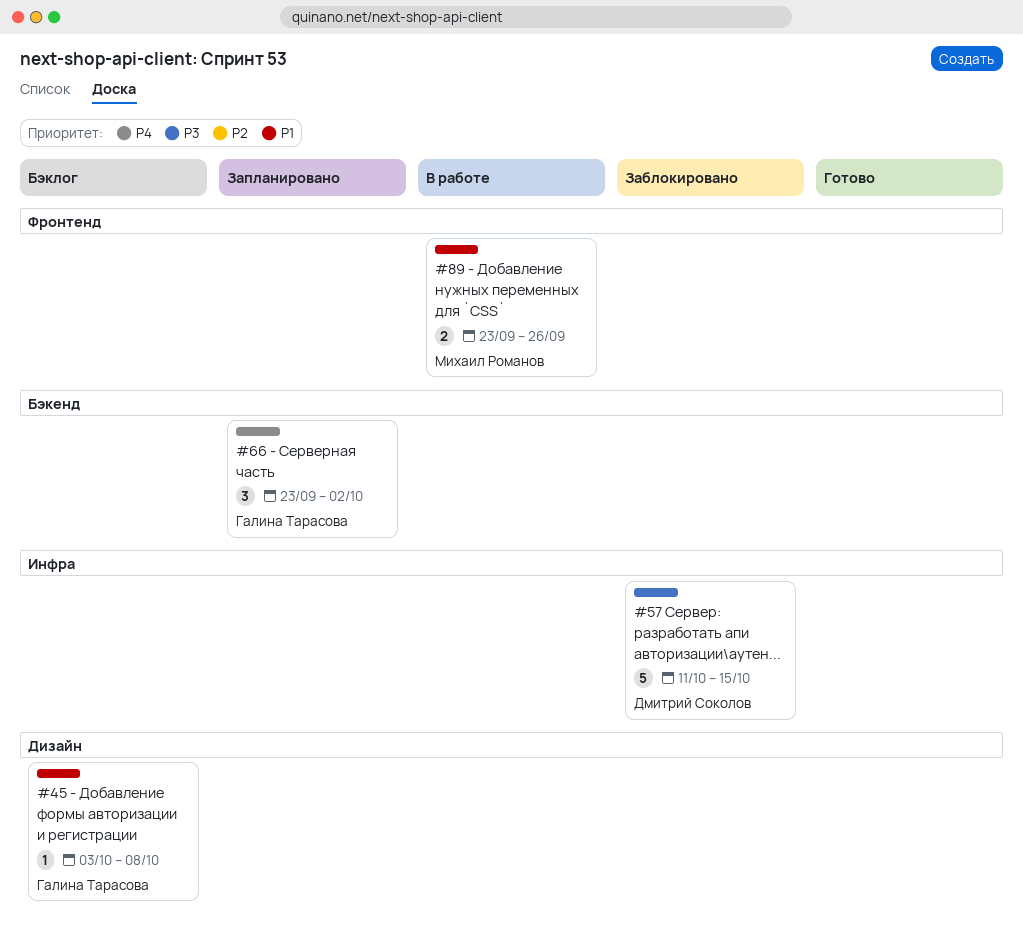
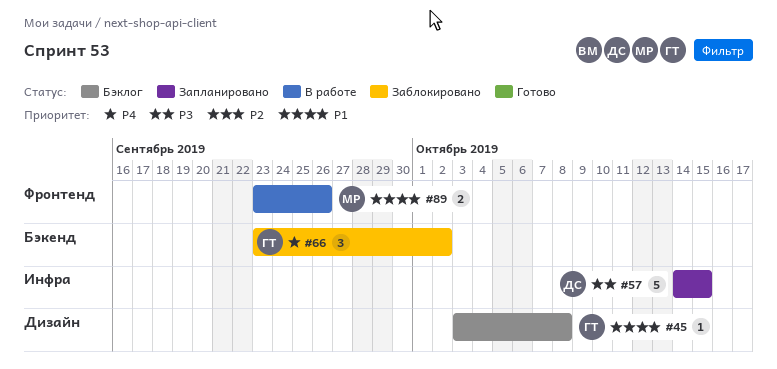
#57, status: Заблокировано -> Запланировано
#57, start: Oct 11 -> Oct 14
#66, status: Запланировано -> Заблокировано

